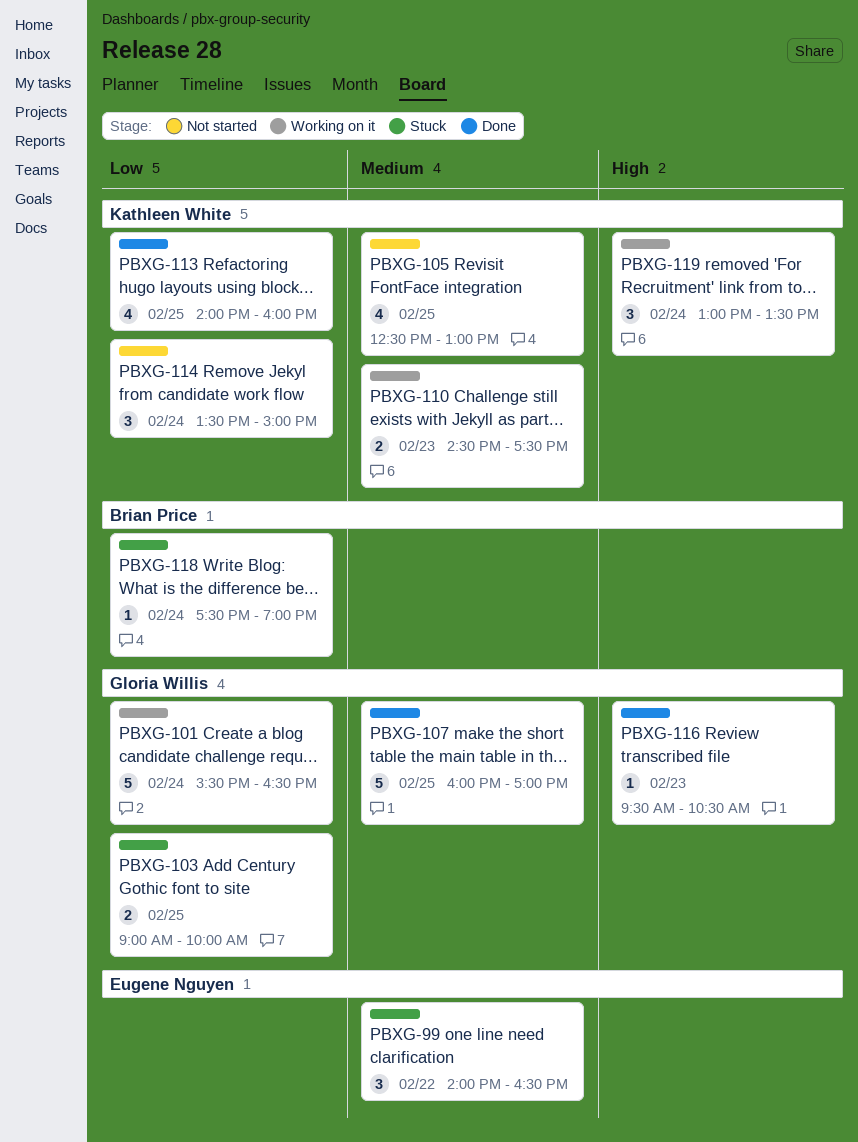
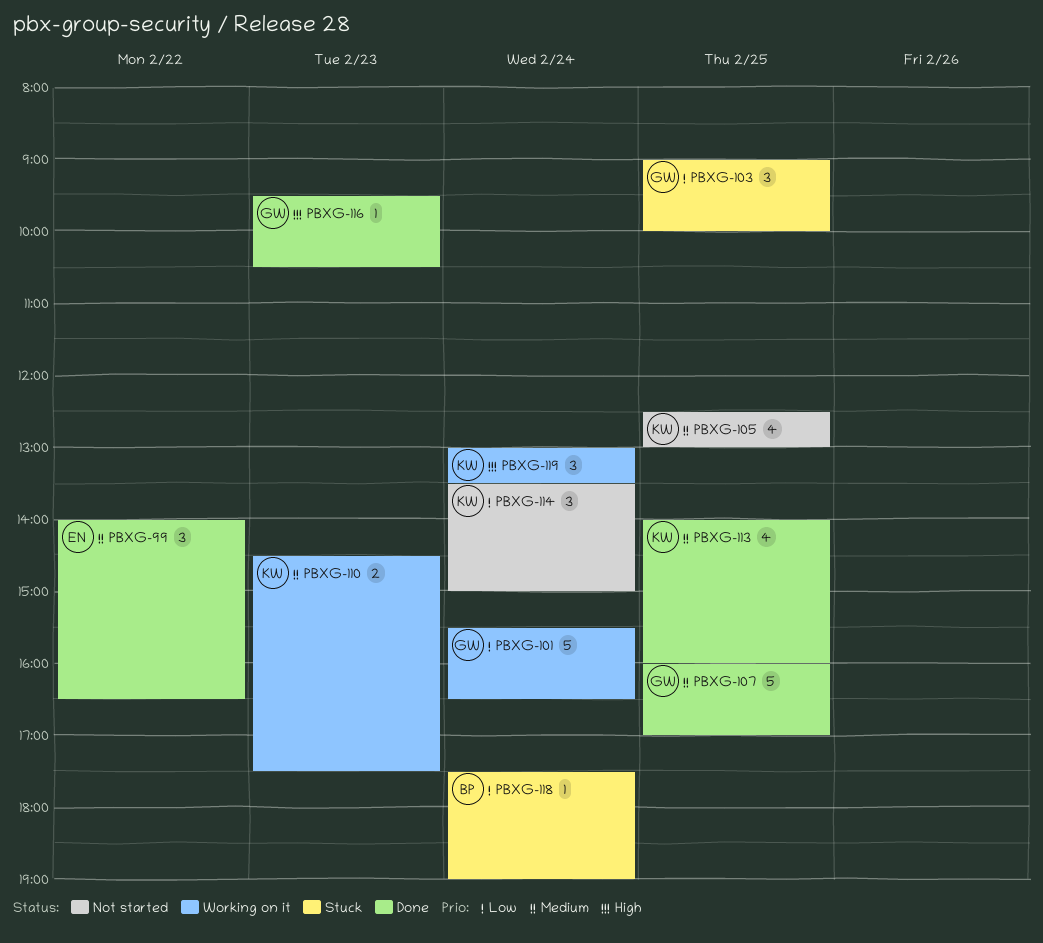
PBXG-99, status: Stuck -> Done
PBXG-103, estimate: 2 -> 3
PBXG-113, priority: Low -> Medium

